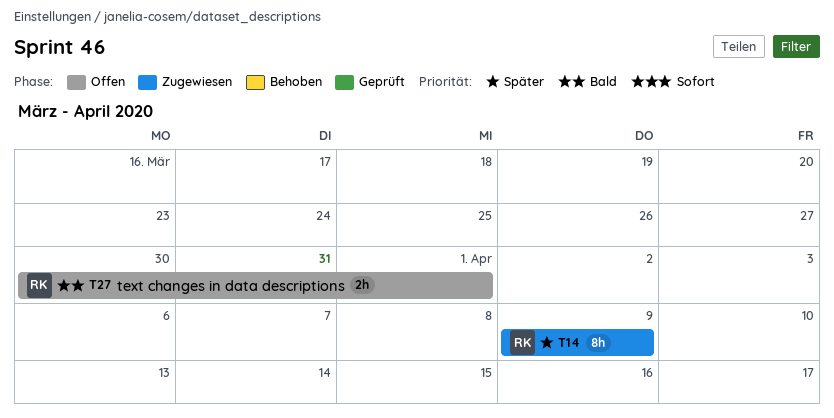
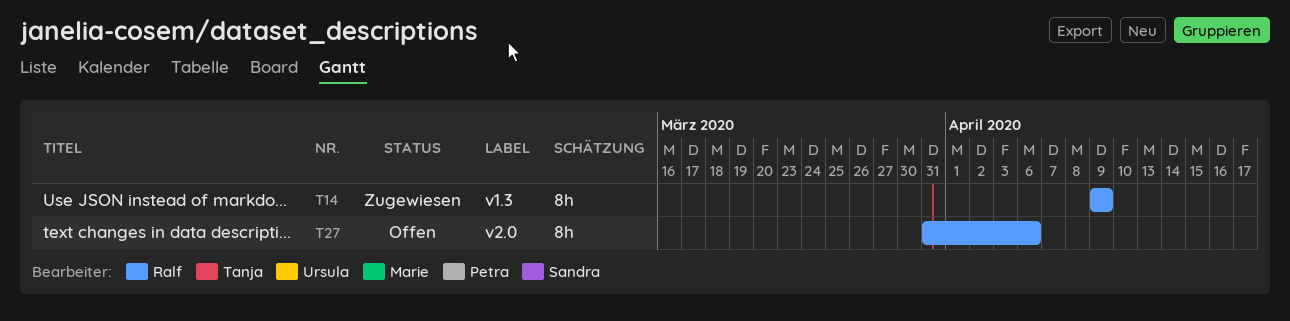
T27, estimate: 2h -> 8h
T27, start: Mar 30 -> Mar 31
T27, due: Apr 1 -> Apr 6

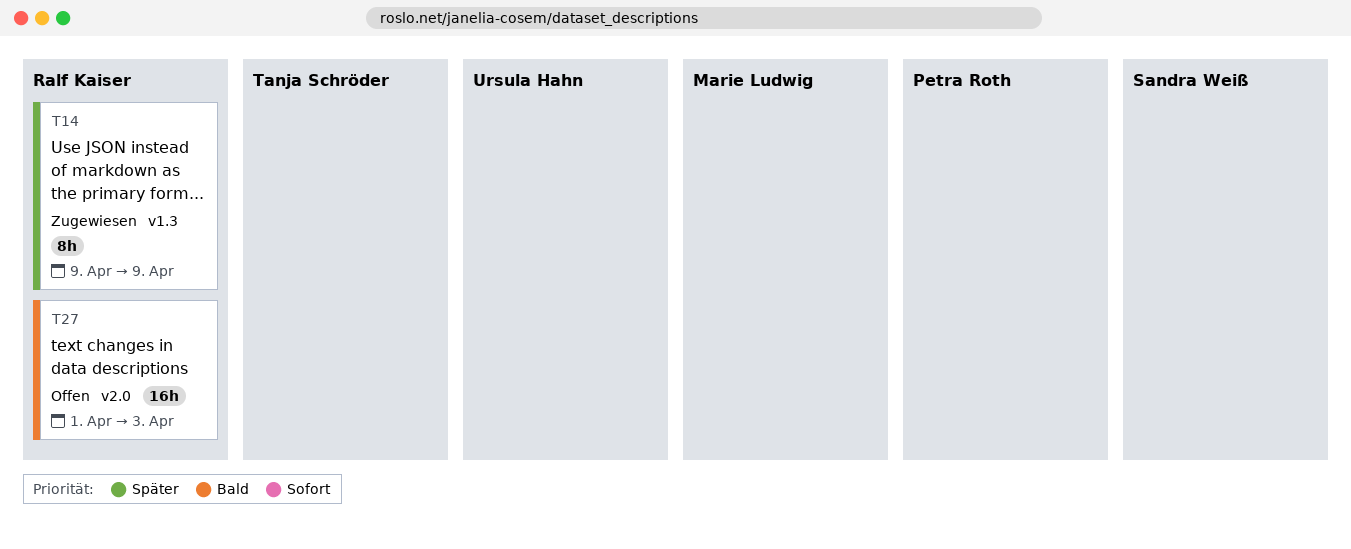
T27, estimate: 8h -> 16h
T27, start: Mar 31 -> Apr 1
T27, due: Apr 6 -> Apr 3

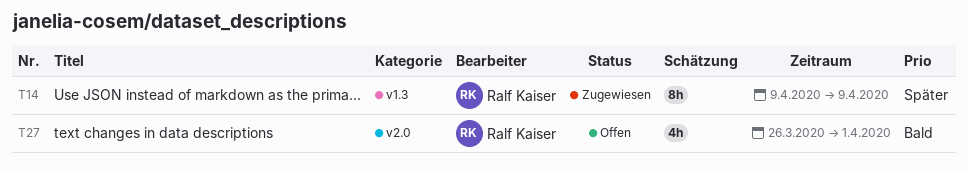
T27, estimate: 16h -> 4h
T27, start: Apr 1 -> Mar 26
T27, due: Apr 3 -> Apr 1

